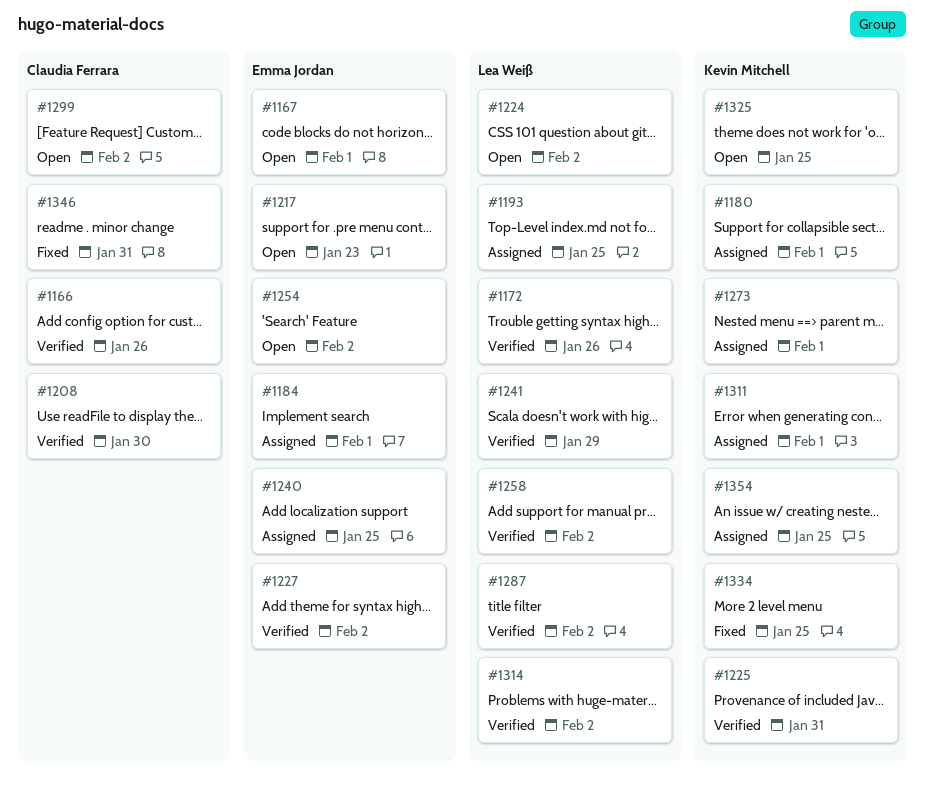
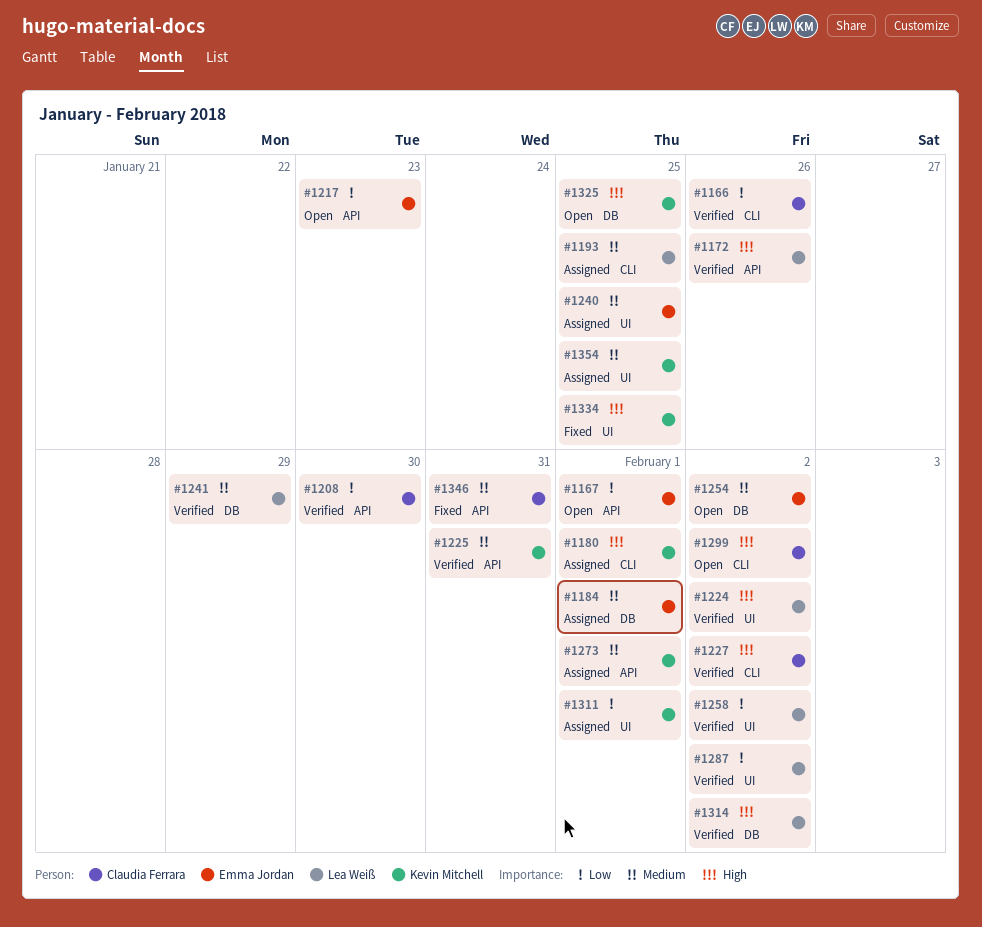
#1224, status: Open -> Verified
#1227, owner: Emma Jordan -> Claudia Ferrara

